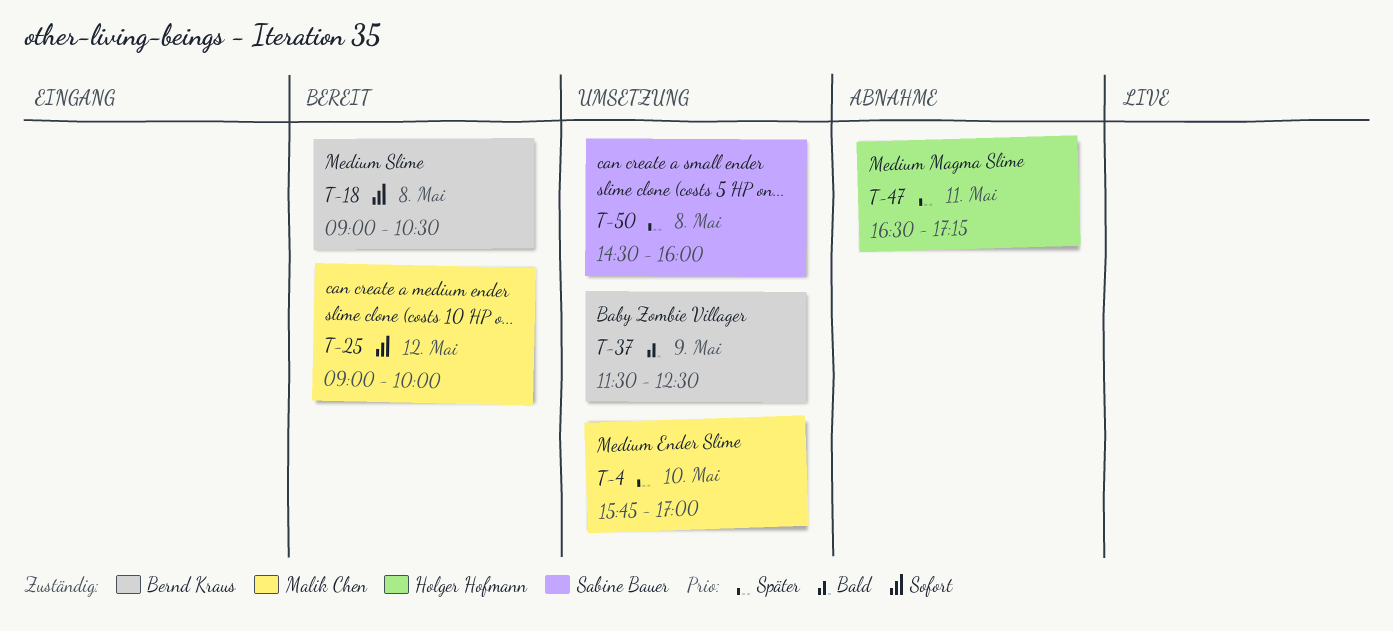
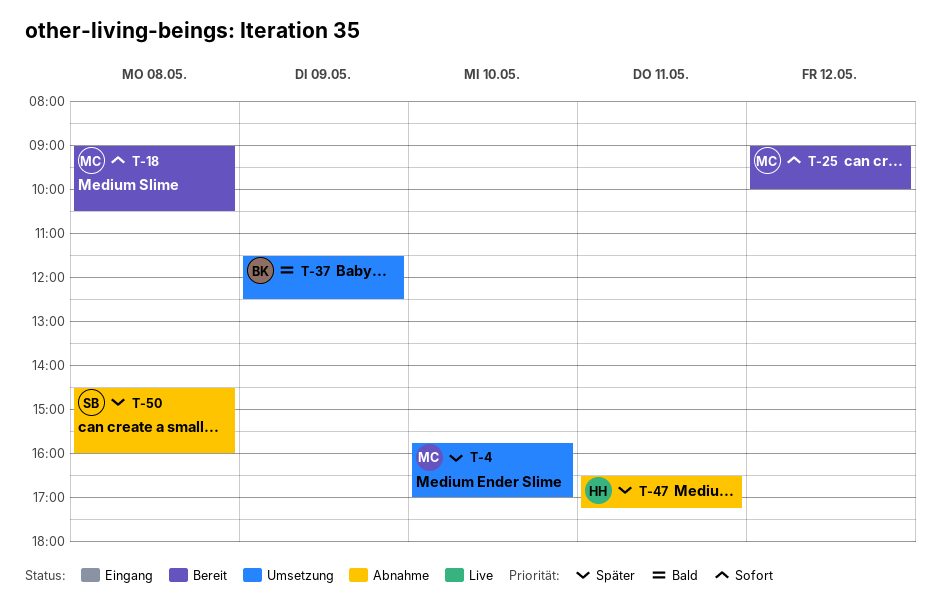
T-18, owner: Bernd Kraus -> Malik Chen
T-50, status: Umsetzung -> Abnahme

